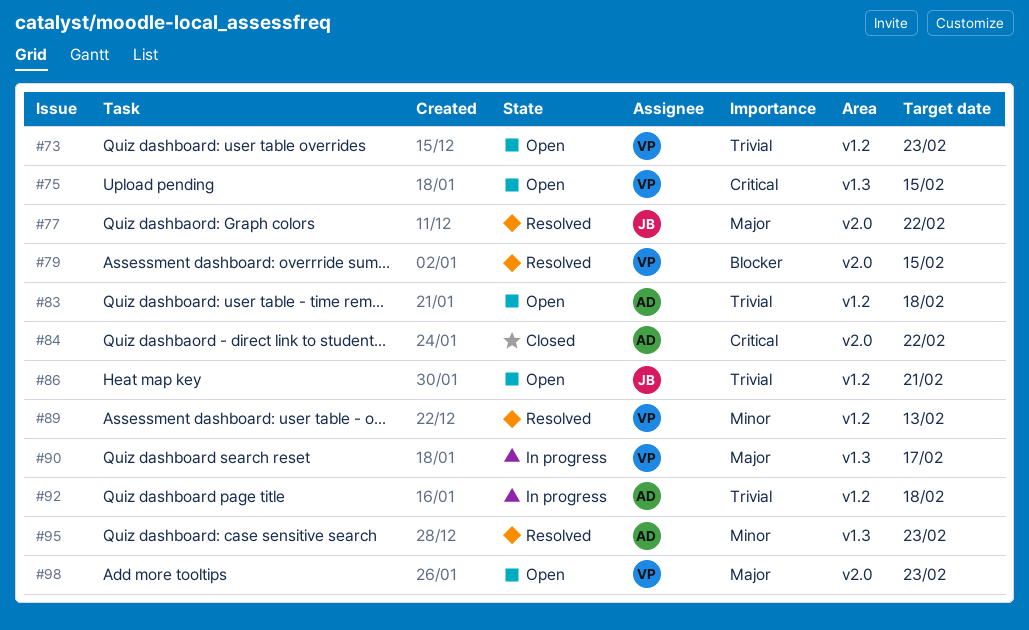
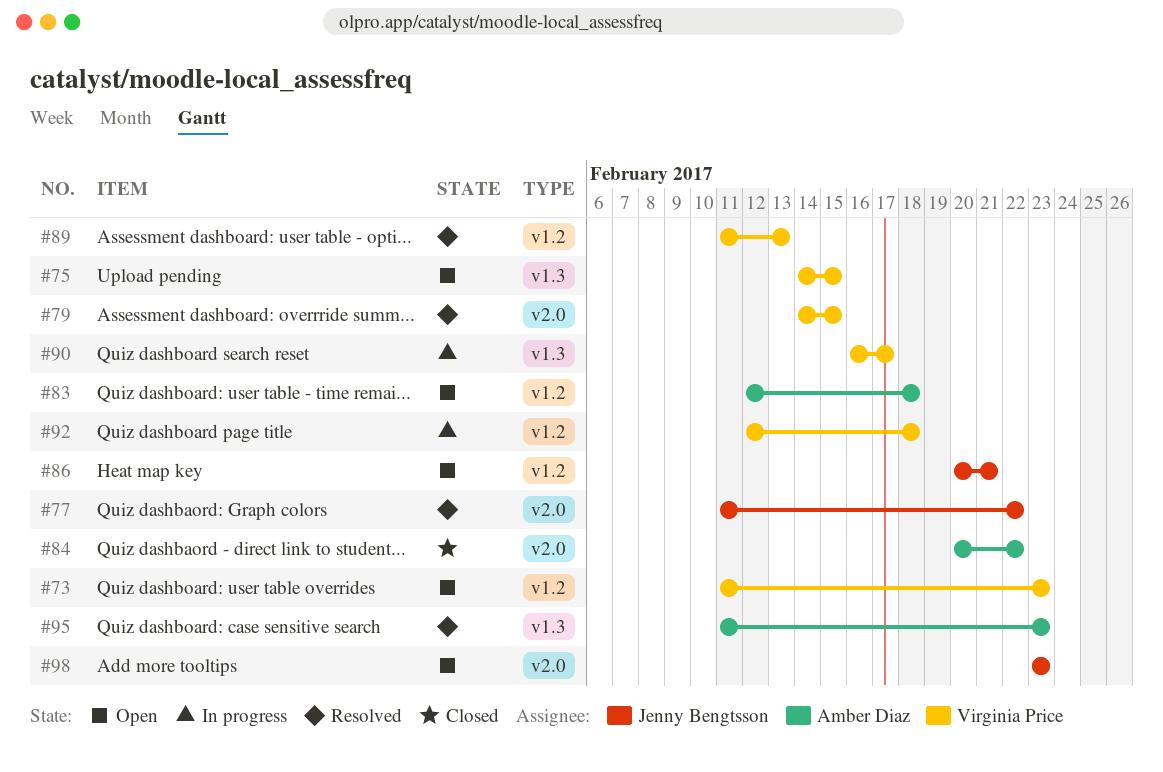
#92, owner: Amber Diaz -> Virginia Price
#98, owner: Virginia Price -> Jenny Bengtsson

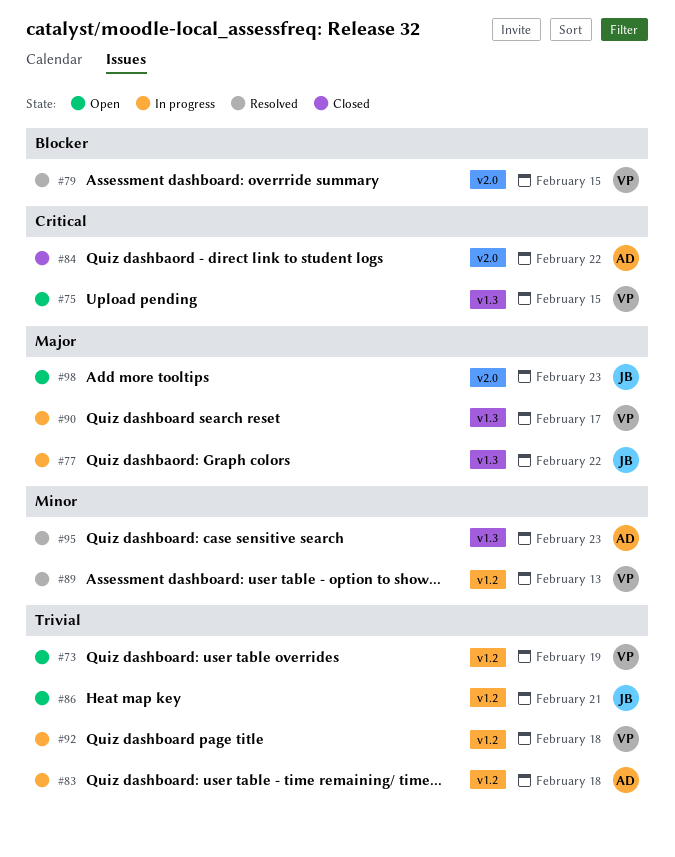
#73, due: Feb 23 -> Feb 19
#77, status: Resolved -> In progress
#77, label: v2.0 -> v1.3
#83, status: Open -> In progress

